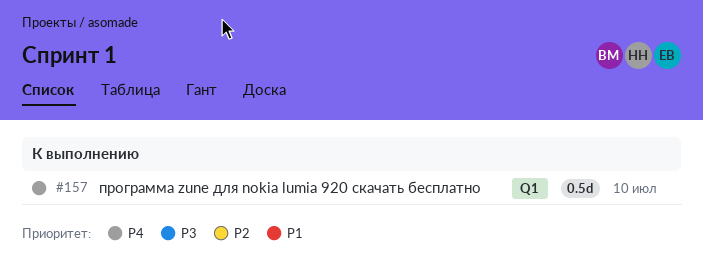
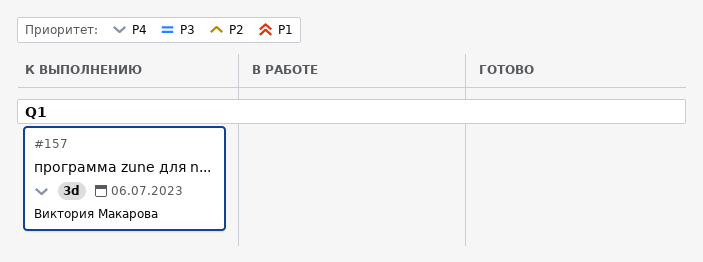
#157, estimate: 0.5d -> 3d
#157, due: Jul 10 -> Jul 6

